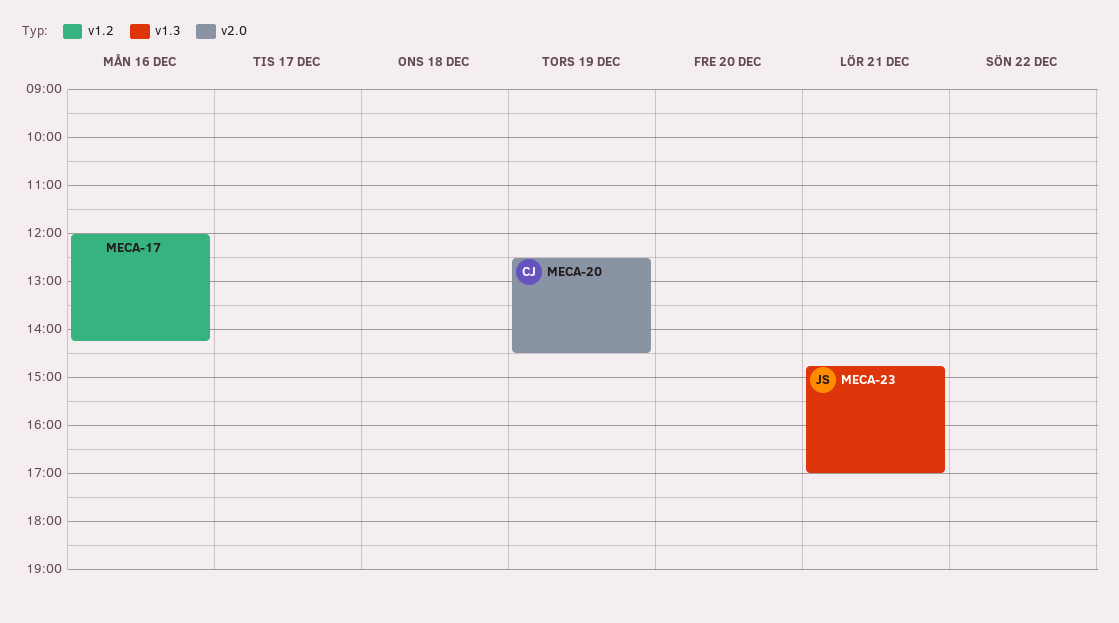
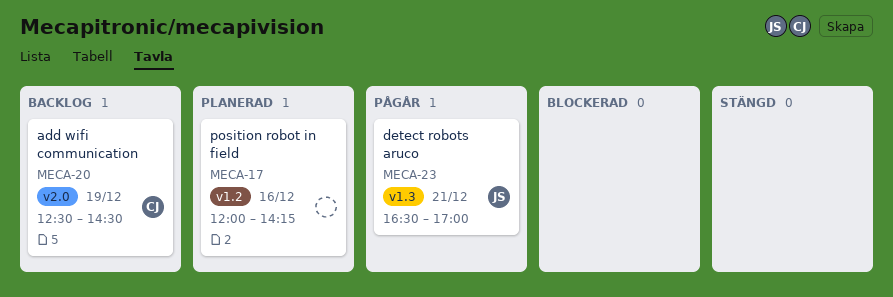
MECA-23, begins: 14:45 -> 16:30

